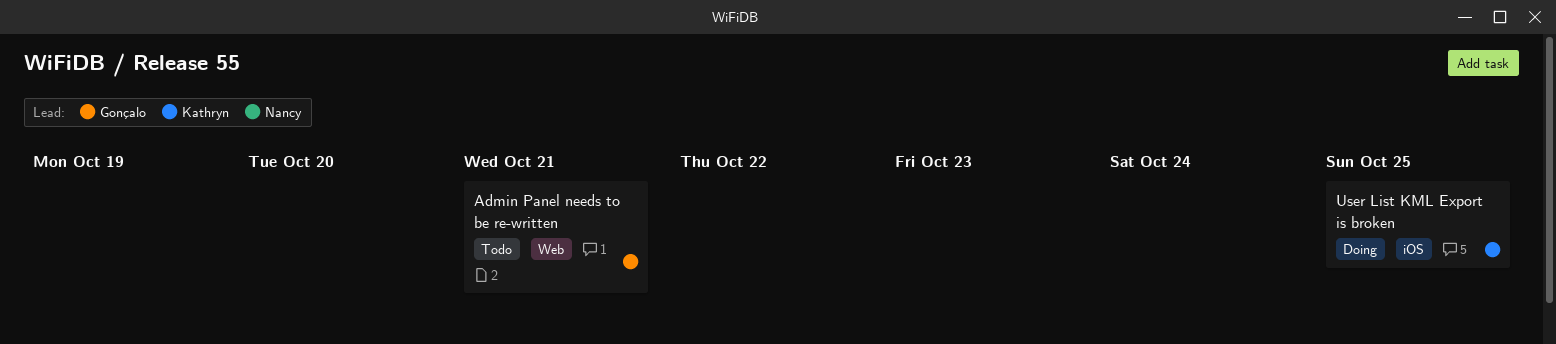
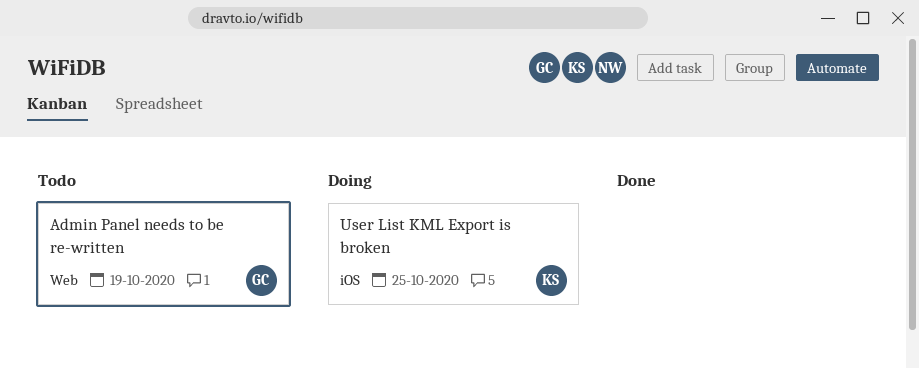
Admin Panel needs to be re-written, due: Oct 21 -> Oct 19

